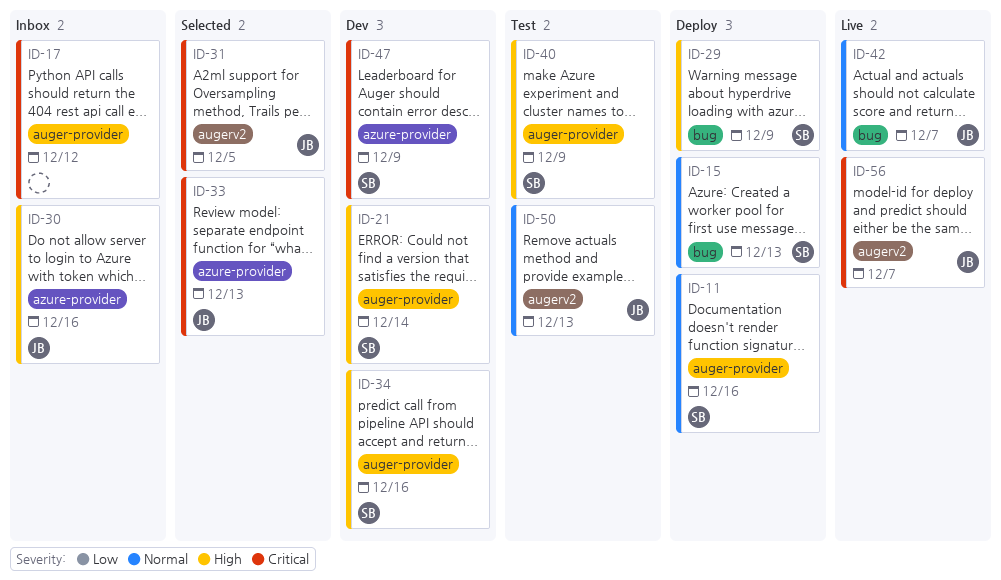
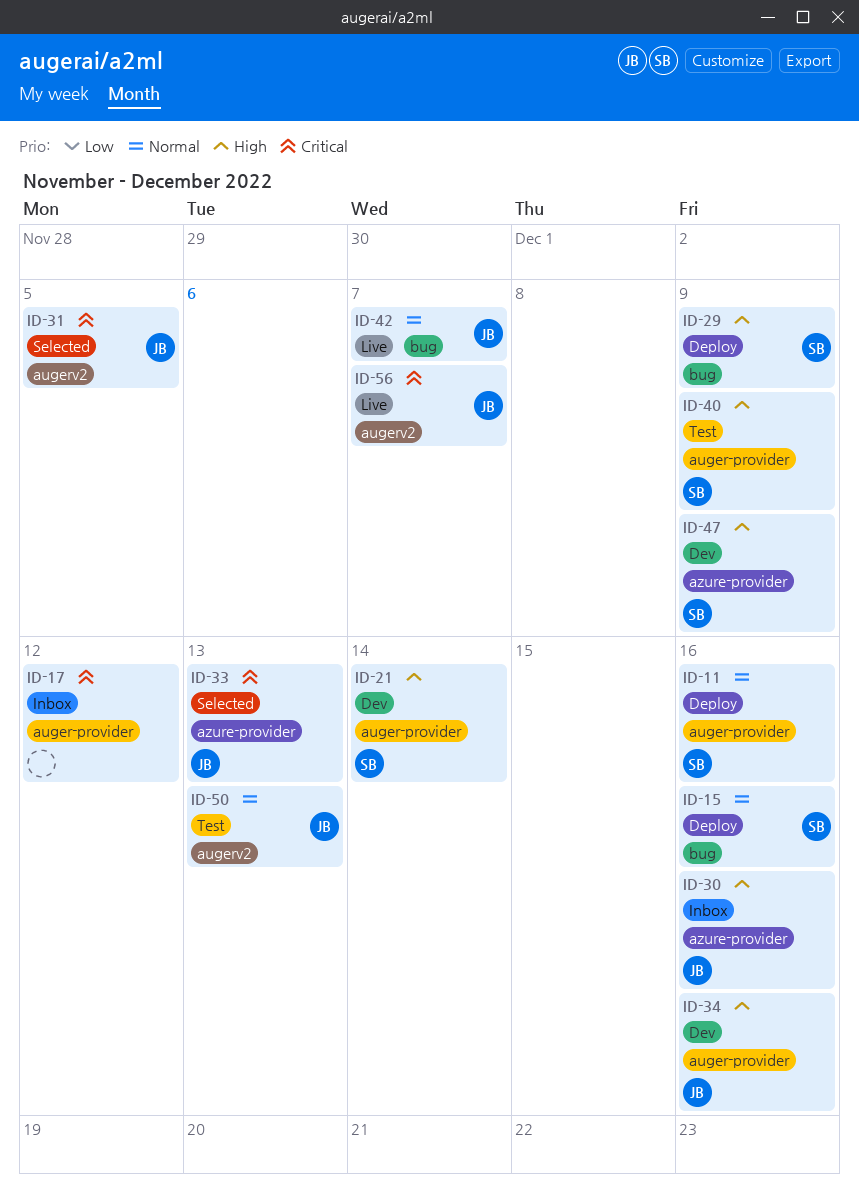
ID-15, due: Dec 13 -> Dec 16
ID-34, owner: SB -> JB
ID-47, priority: Critical -> High

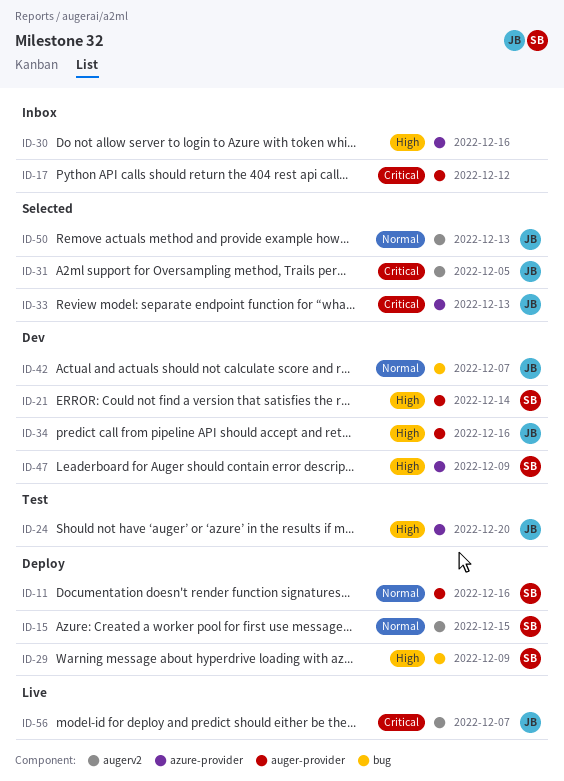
ID-15, label: bug -> augerv2
ID-15, due: Dec 16 -> Dec 15
ID-24: none -> present
ID-30, owner: JB -> none
ID-40: present -> none
ID-42, status: Live -> Dev
ID-50, status: Test -> Selected

